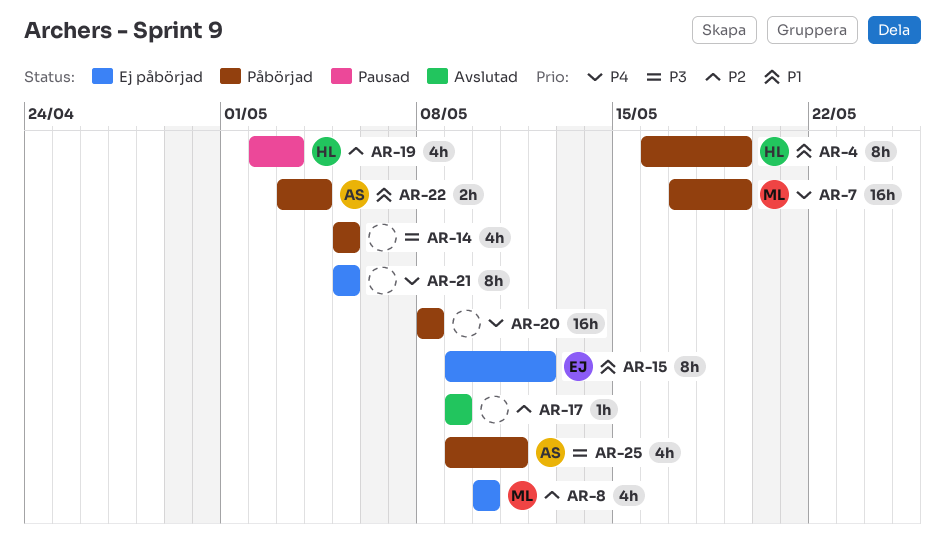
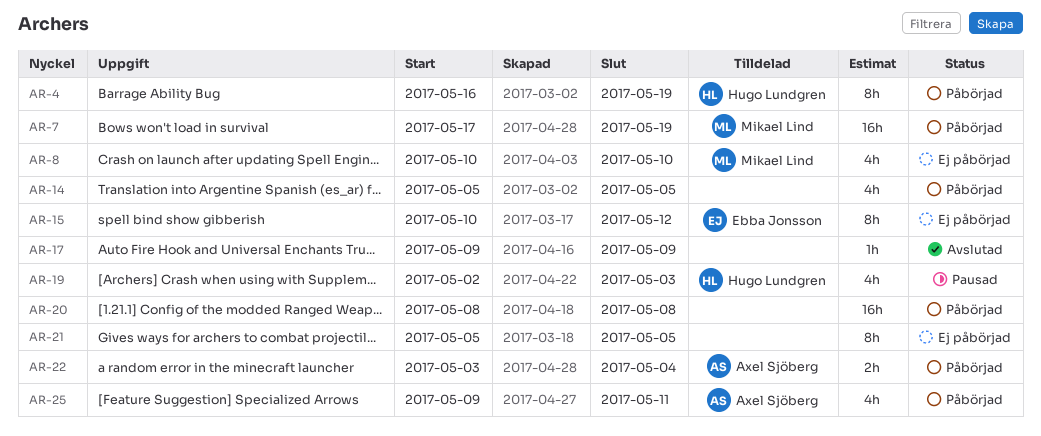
AR-15, start: May 9 -> May 10

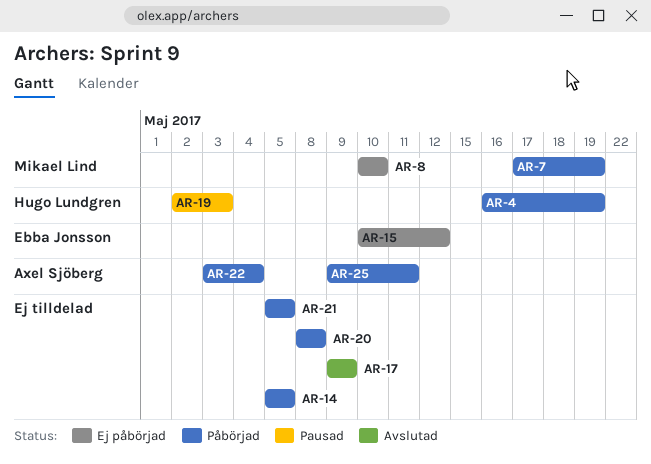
AR-21, status: Ej påbörjad -> Påbörjad

